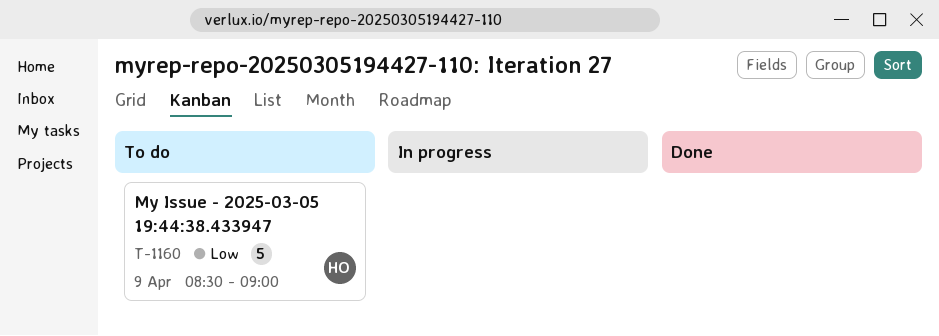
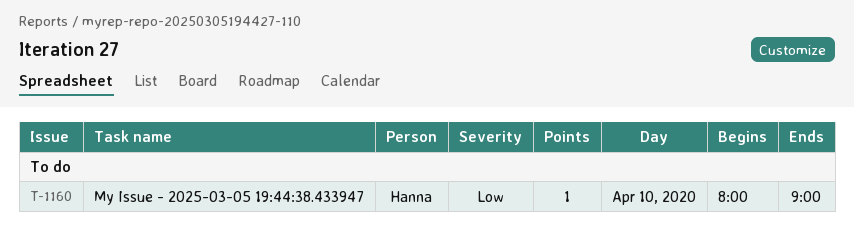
T-1160, estimate: 5 -> 1
T-1160, day: Apr 9 -> Apr 10
T-1160, begins: 08:30 -> 08:00

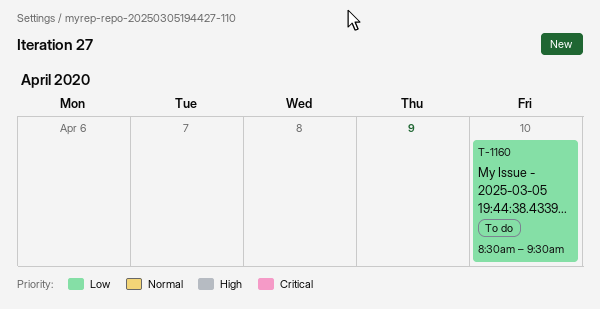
T-1160, begins: 08:00 -> 08:30
T-1160, ends: 09:00 -> 09:30

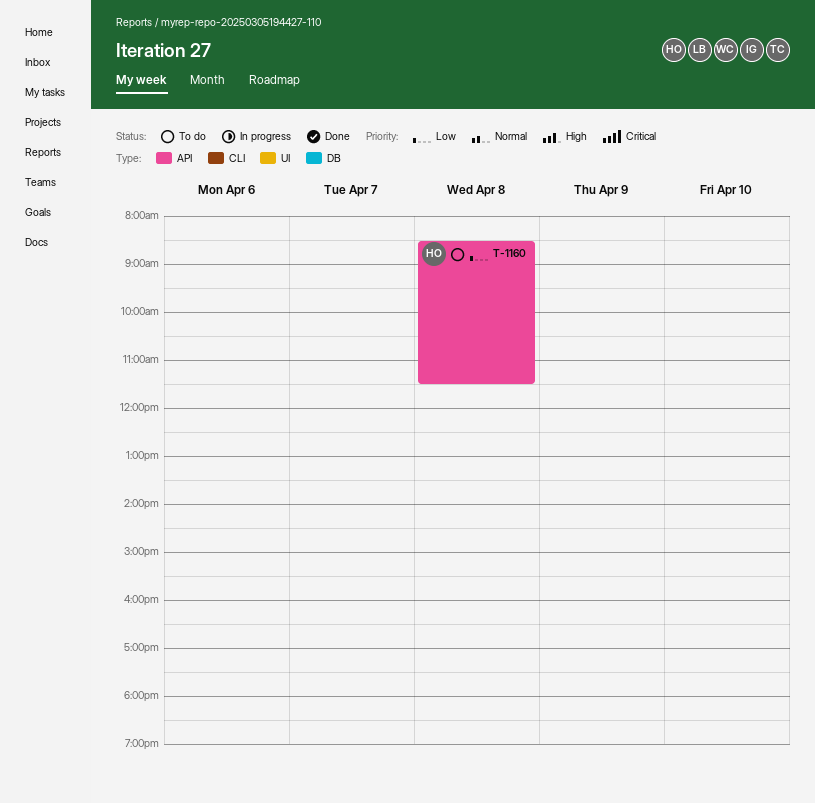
T-1160, day: Apr 10 -> Apr 8
T-1160, ends: 09:30 -> 11:30

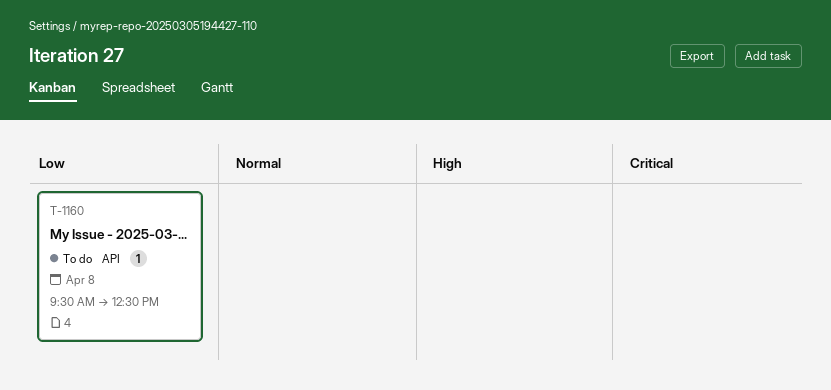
T-1160, begins: 08:30 -> 09:30
T-1160, ends: 11:30 -> 12:30

